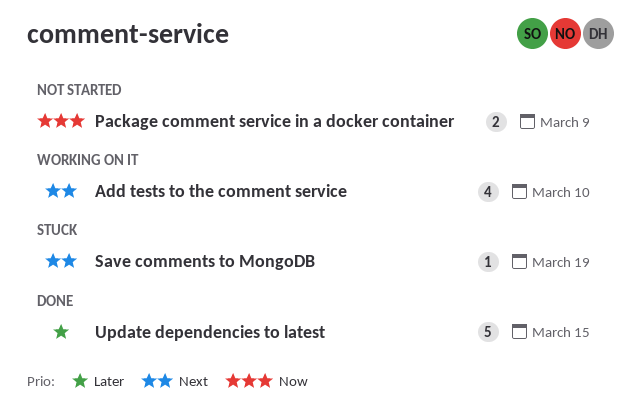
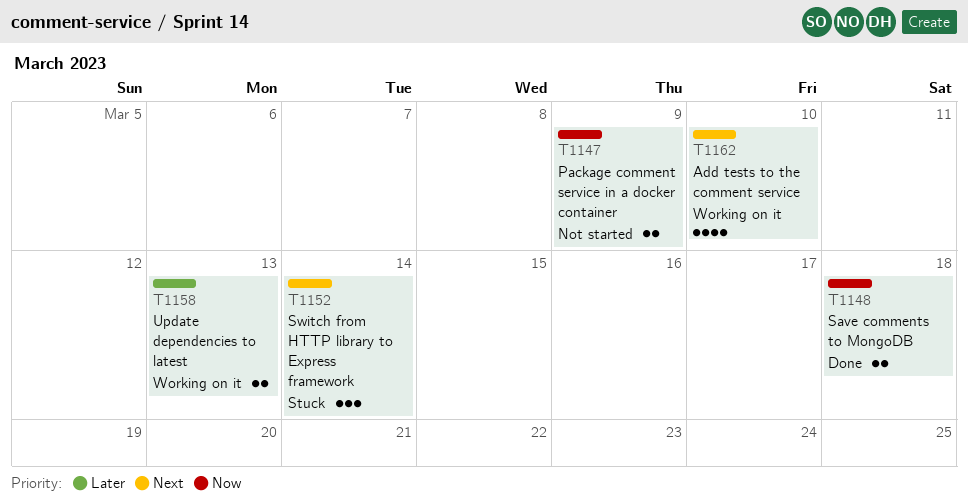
Save comments to MongoDB, status: Stuck -> Done
Save comments to MongoDB, priority: Next -> Now
Save comments to MongoDB, estimate: 1 -> 2
Save comments to MongoDB, due: Mar 19 -> Mar 18
Switch from HTTP library to Express framework: none -> present
Update dependencies to latest, status: Done -> Working on it
Update dependencies to latest, estimate: 5 -> 2
Update dependencies to latest, due: Mar 15 -> Mar 13

